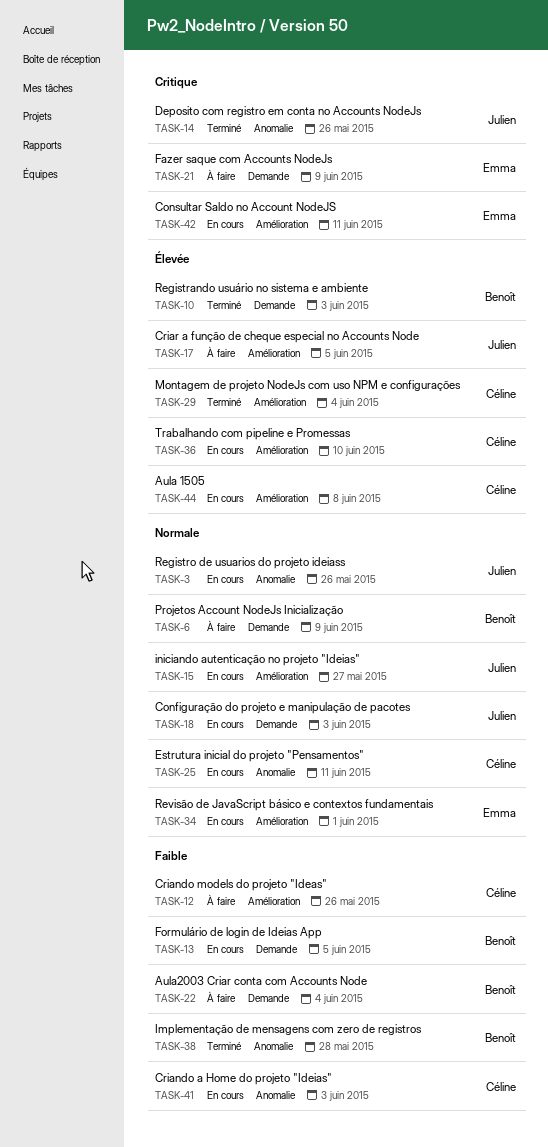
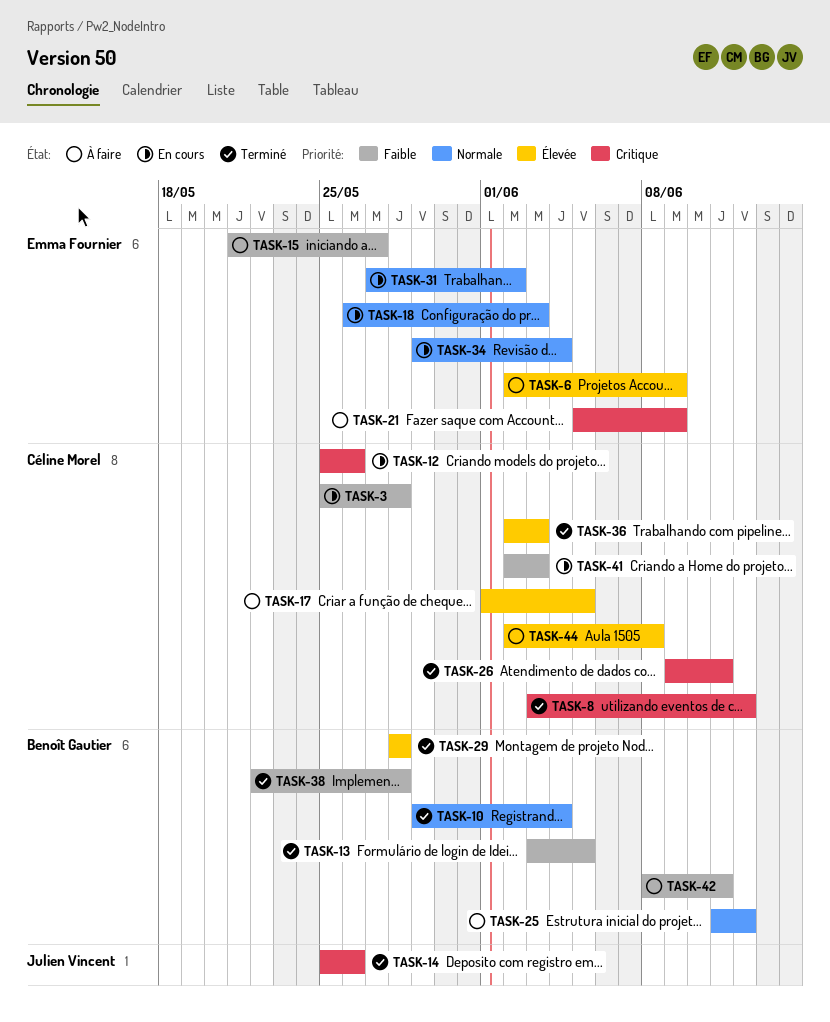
TASK-3, owner: Julien Vincent -> Céline Morel
TASK-3, priority: Normale -> Faible
TASK-3, due: May 26 -> May 28
TASK-6, owner: Benoît Gautier -> Emma Fournier
TASK-6, priority: Normale -> Élevée
TASK-8: none -> present
TASK-10, priority: Élevée -> Normale
TASK-10, due: Jun 3 -> Jun 4
TASK-12, status: À faire -> En cours
TASK-12, priority: Faible -> Critique
TASK-13, status: En cours -> Terminé
TASK-15, status: En cours -> À faire
TASK-15, owner: Julien Vincent -> Emma Fournier
TASK-15, priority: Normale -> Faible
TASK-17, owner: Julien Vincent -> Céline Morel
TASK-18, owner: Julien Vincent -> Emma Fournier
TASK-22: present -> none
TASK-25, status: En cours -> À faire
TASK-25, owner: Céline Morel -> Benoît Gautier
TASK-25, due: Jun 11 -> Jun 12
TASK-26: none -> present
TASK-29, owner: Céline Morel -> Benoît Gautier
TASK-29, due: Jun 4 -> May 28
TASK-31: none -> present
TASK-34, due: Jun 1 -> Jun 4
TASK-36, status: En cours -> Terminé
TASK-36, due: Jun 10 -> Jun 3
TASK-42, status: En cours -> À faire
TASK-42, owner: Emma Fournier -> Benoît Gautier
TASK-42, priority: Critique -> Faible
TASK-44, status: En cours -> À faire

